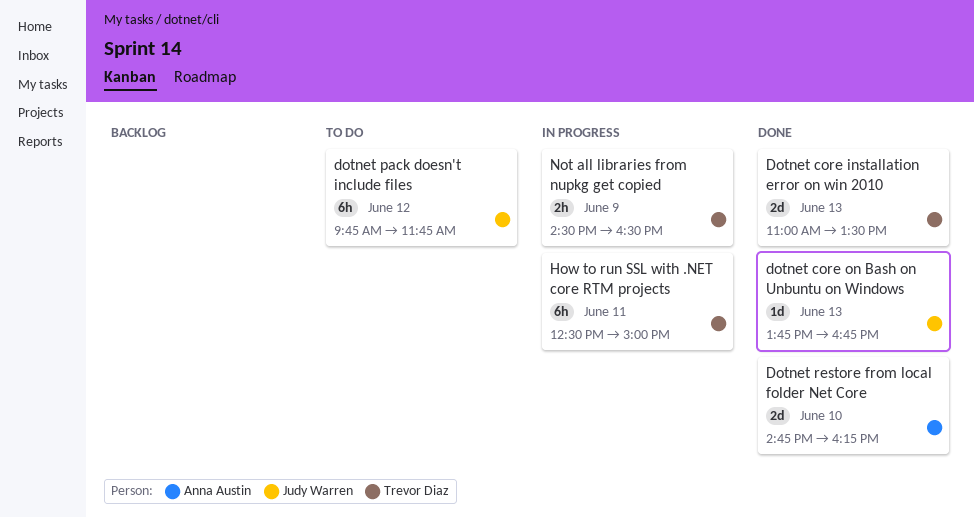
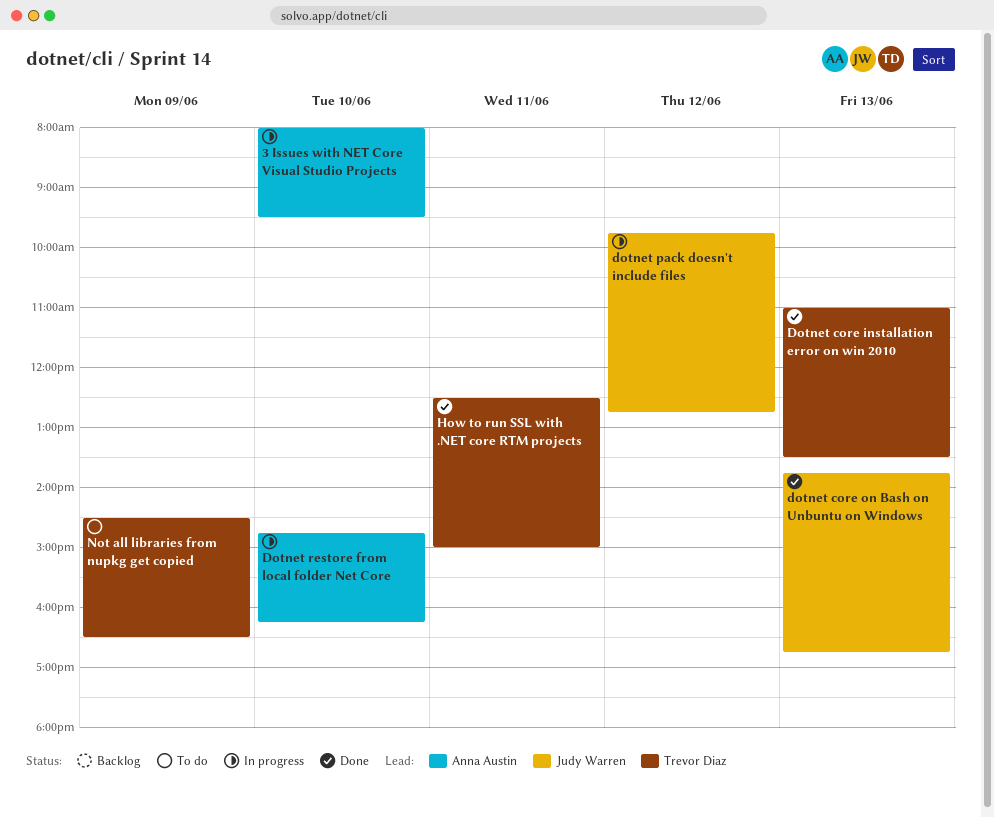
3 Issues with NET Core Visual Studio Projects: none -> present
dotnet pack doesn't include files, status: To do -> In progress
dotnet pack doesn't include files, ends: 11:45 -> 12:45
Dotnet restore from local folder Net Core, status: Done -> In progress
How to run SSL with .NET core RTM projects, status: In progress -> Done
Not all libraries from nupkg get copied, status: In progress -> To do

